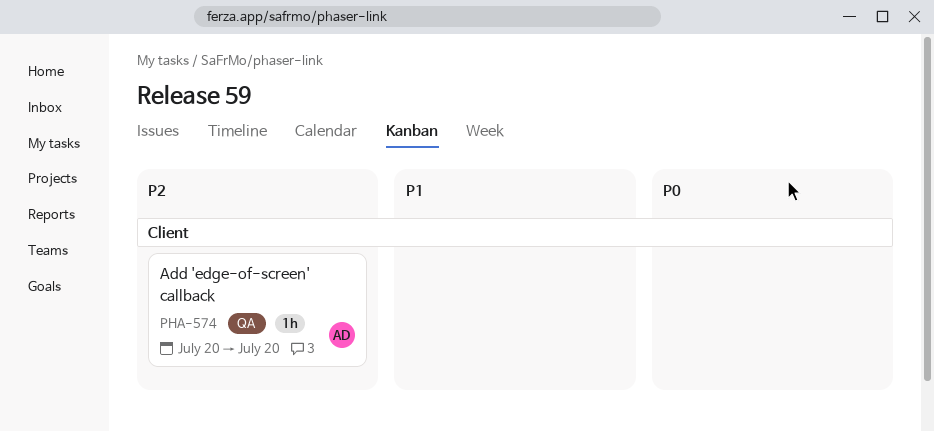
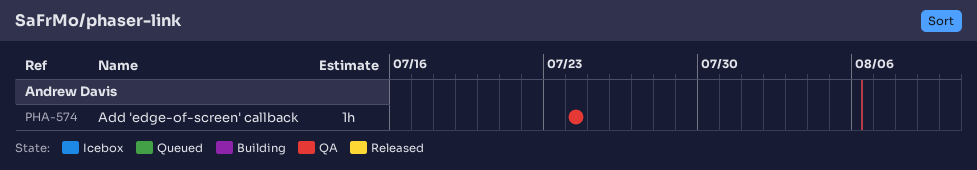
PHA-574, start: Jul 20 -> Jul 24
PHA-574, due: Jul 20 -> Jul 24

